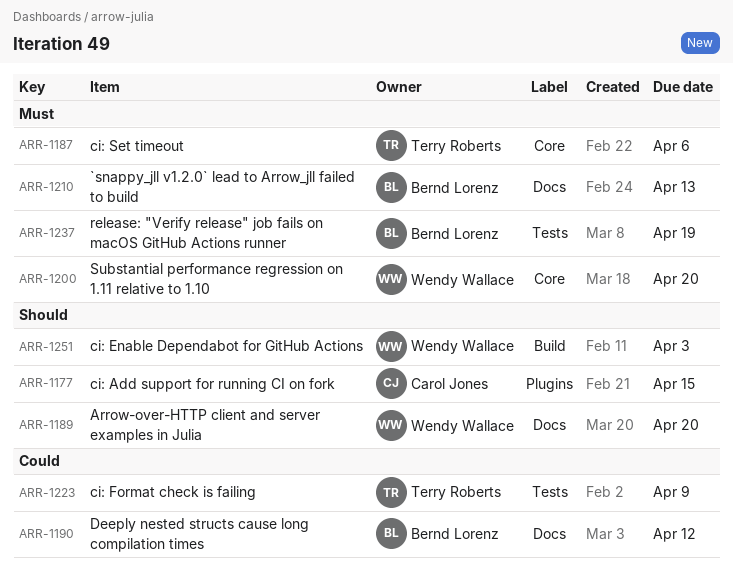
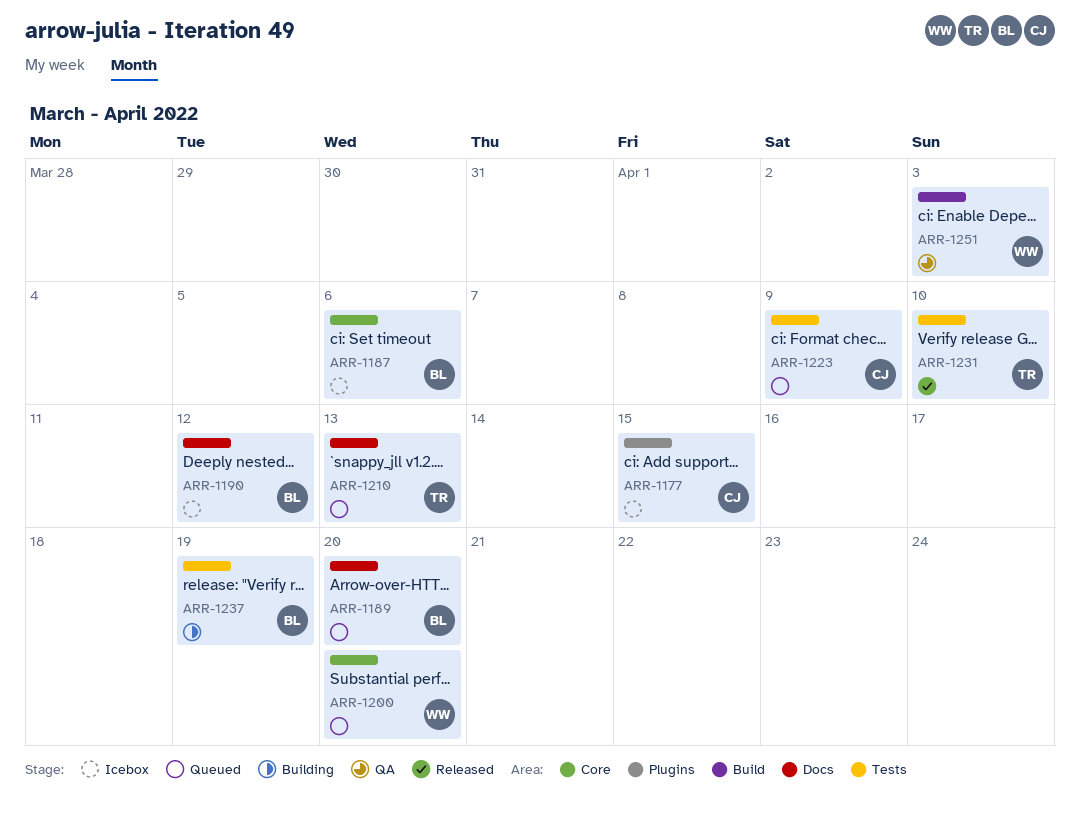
ARR-1187, owner: Terry Roberts -> Bernd Lorenz
ARR-1189, owner: Wendy Wallace -> Bernd Lorenz
ARR-1210, owner: Bernd Lorenz -> Terry Roberts
ARR-1223, owner: Terry Roberts -> Carol Jones
ARR-1231: none -> present

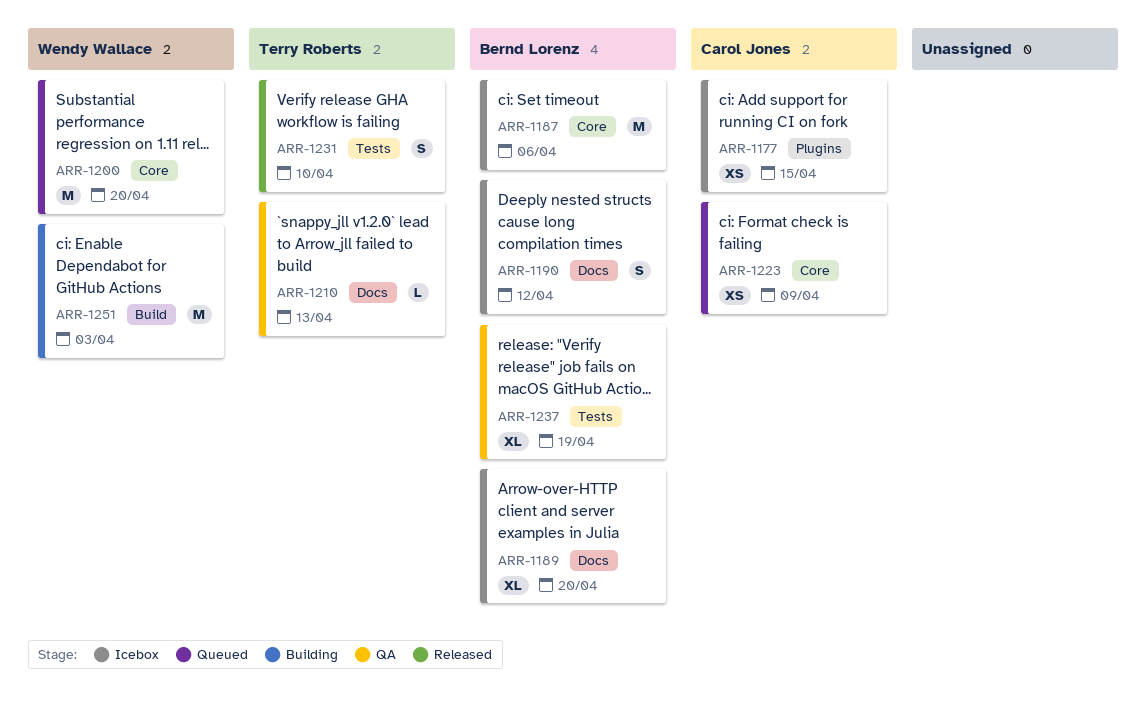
ARR-1189, status: Queued -> Icebox
ARR-1210, status: Queued -> QA
ARR-1223, label: Tests -> Core
ARR-1237, status: Building -> QA
ARR-1251, status: QA -> Building

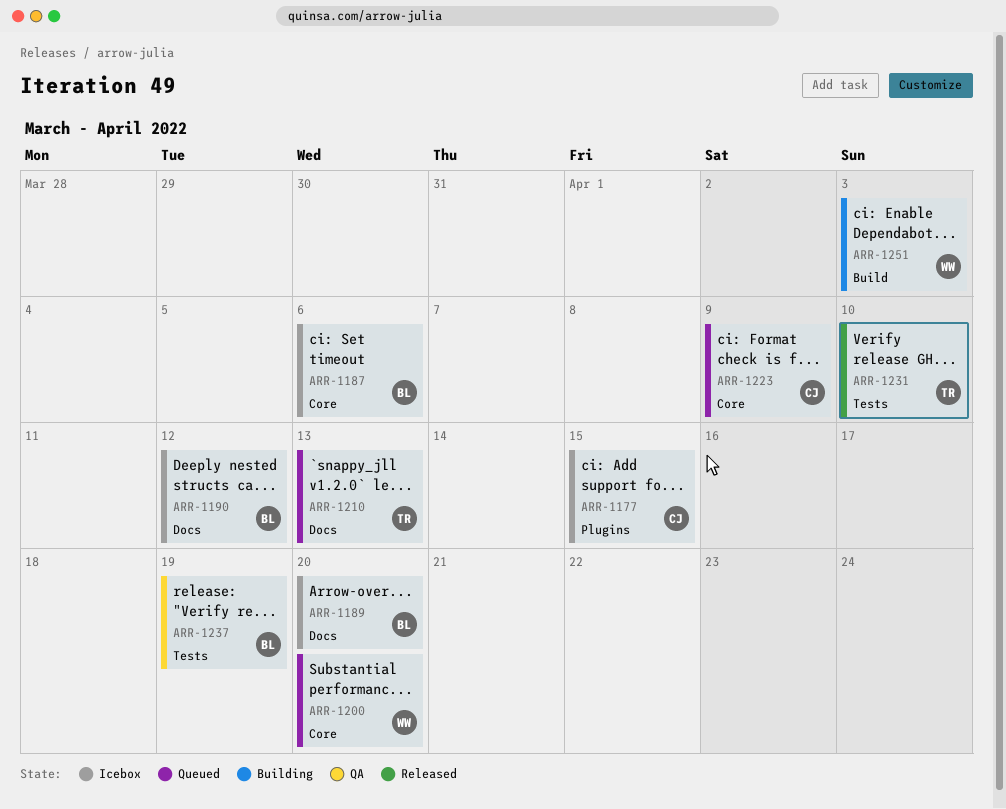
ARR-1210, status: QA -> Queued

